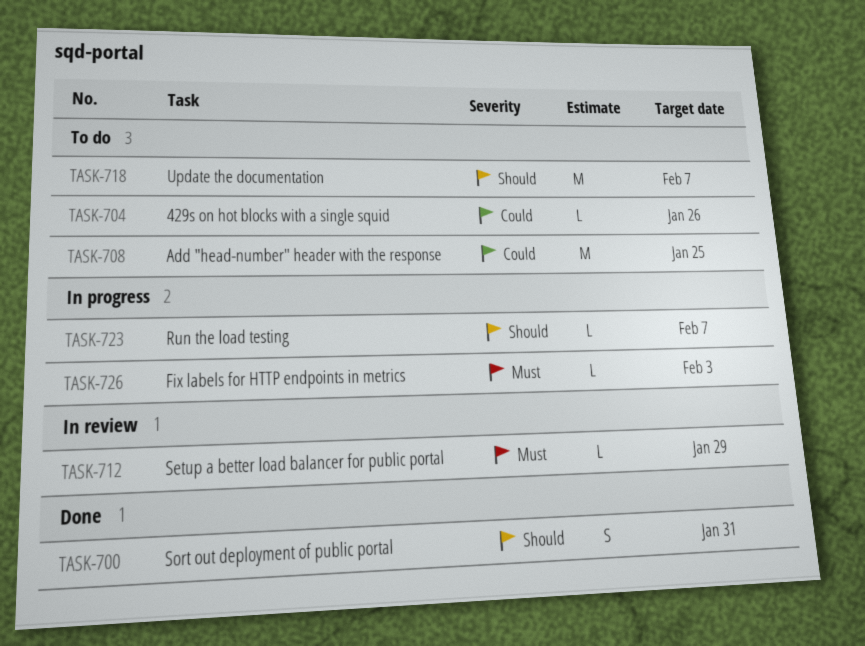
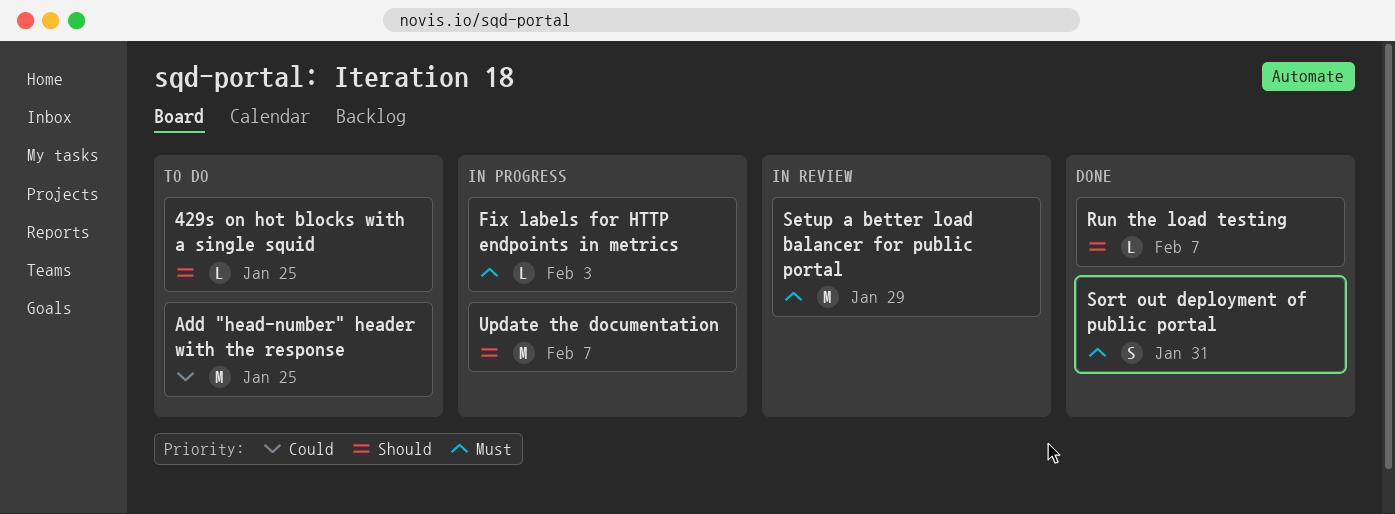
429s on hot blocks with a single squid, priority: Could -> Should
429s on hot blocks with a single squid, due: Jan 26 -> Jan 25
Run the load testing, status: In progress -> Done
Setup a better load balancer for public portal, estimate: L -> M
Sort out deployment of public portal, priority: Should -> Must
Update the documentation, status: To do -> In progress

